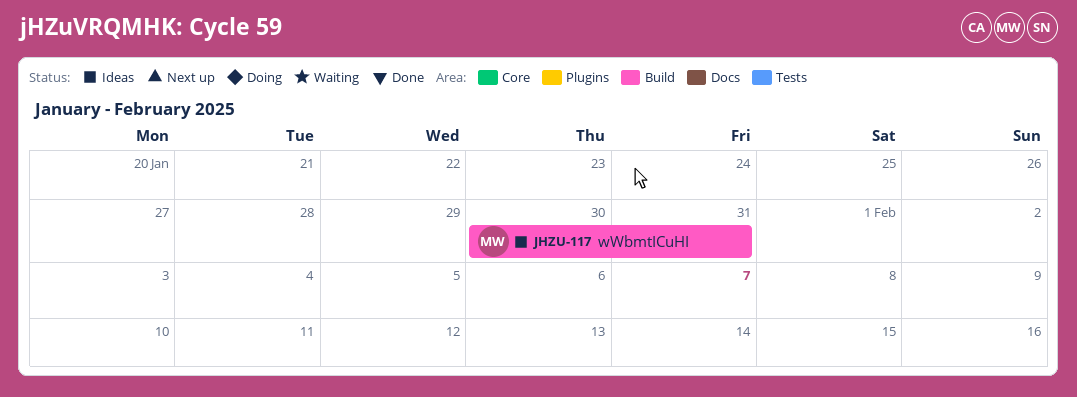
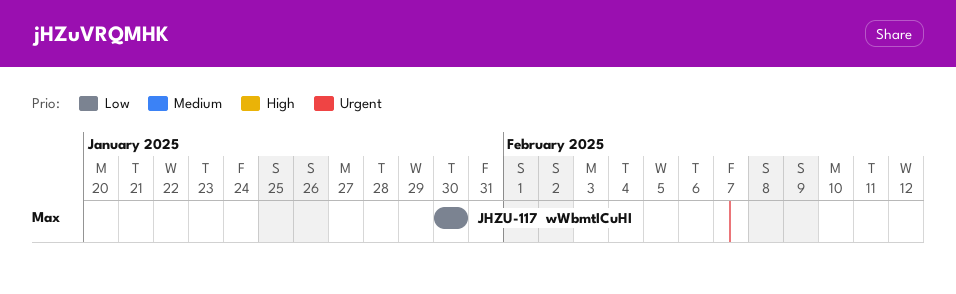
JHZU-117, due: Jan 31 -> Jan 30

